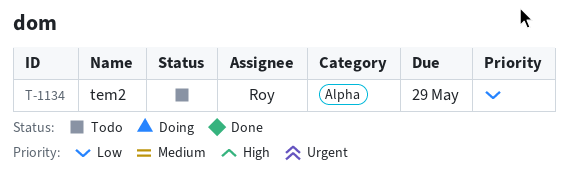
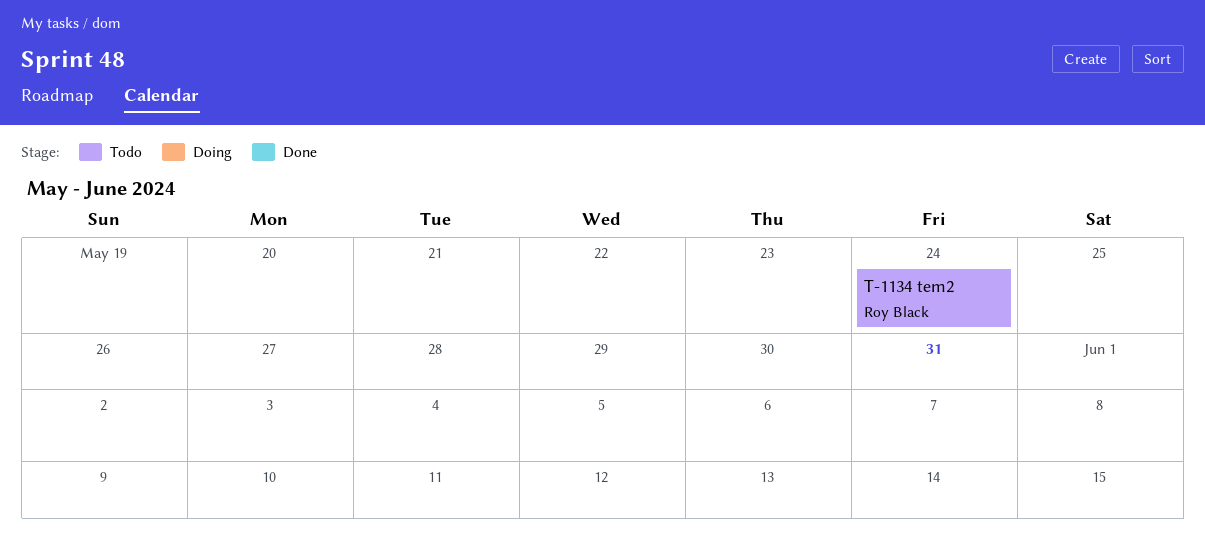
T-1134, due: May 29 -> May 24

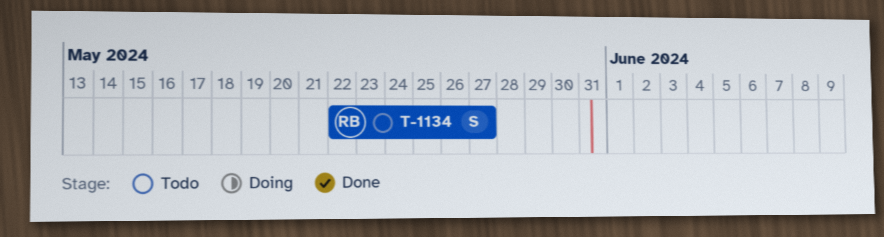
T-1134, due: May 24 -> May 27

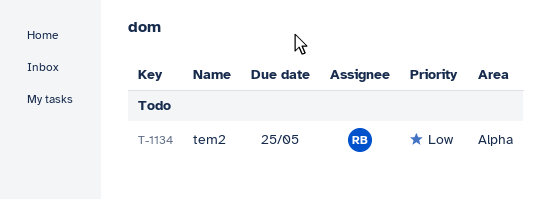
T-1134, due: May 27 -> May 25

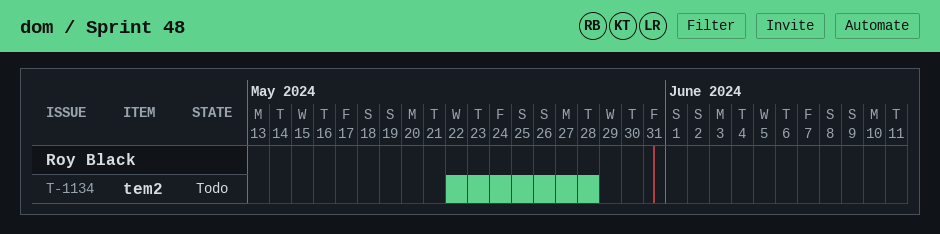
T-1134, due: May 25 -> May 28

